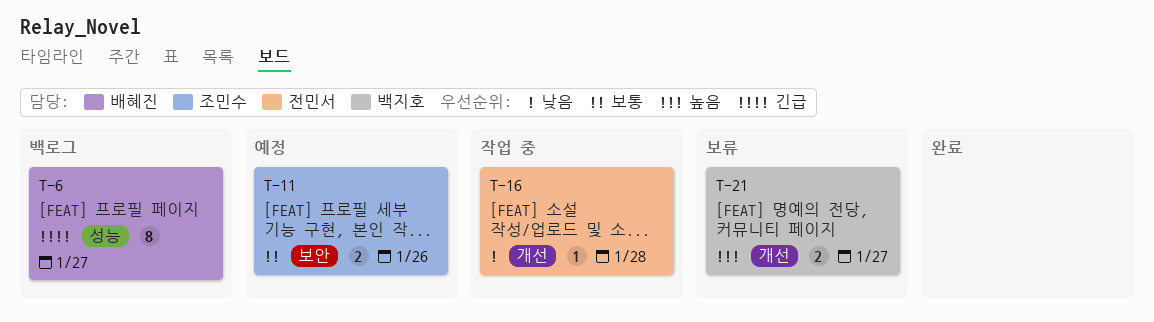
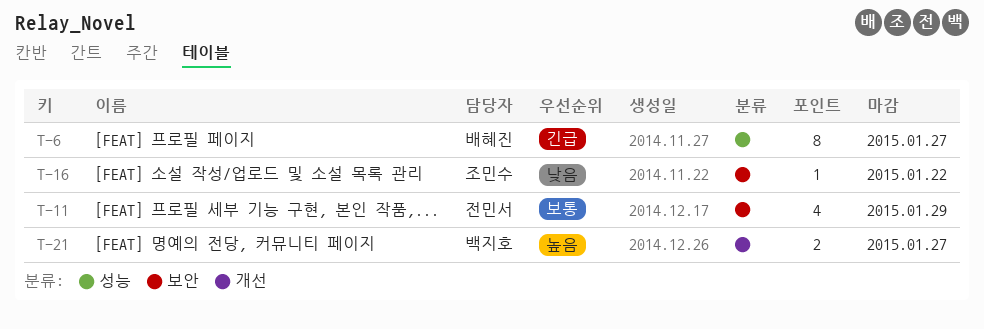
T-11, owner: 조민수 -> 전민서
T-11, estimate: 2 -> 4
T-11, due: Jan 26 -> Jan 29
T-16, owner: 전민서 -> 조민수
T-16, label: 개선 -> 보안
T-16, due: Jan 28 -> Jan 22

